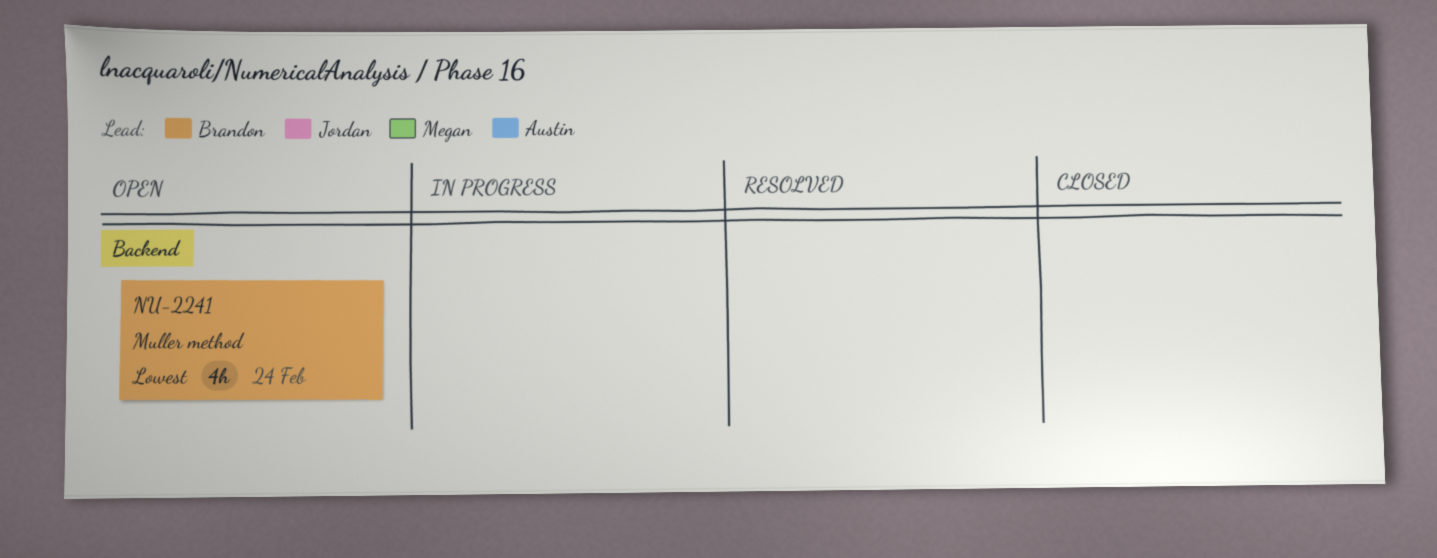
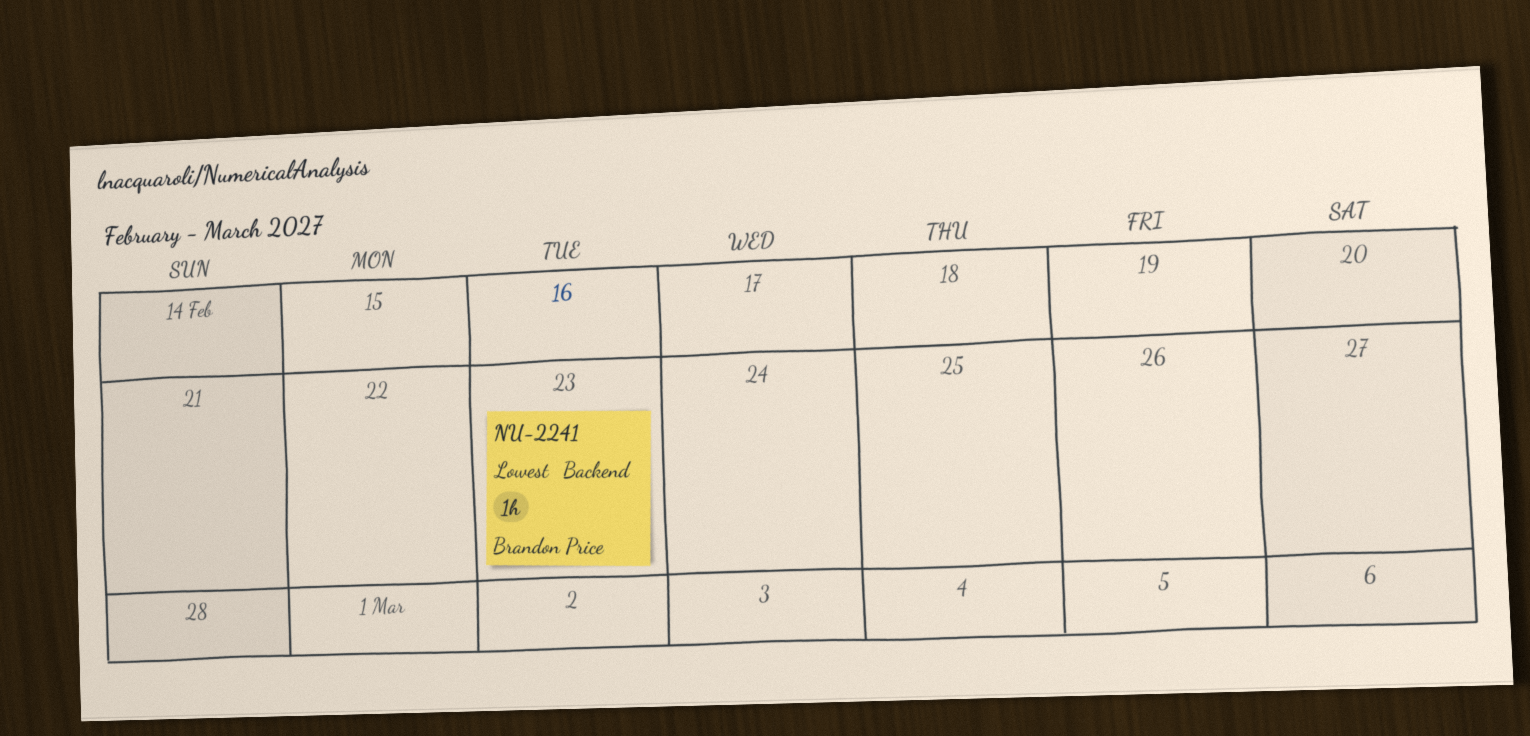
NU-2241, estimate: 4h -> 1h
NU-2241, due: Feb 24 -> Feb 23

